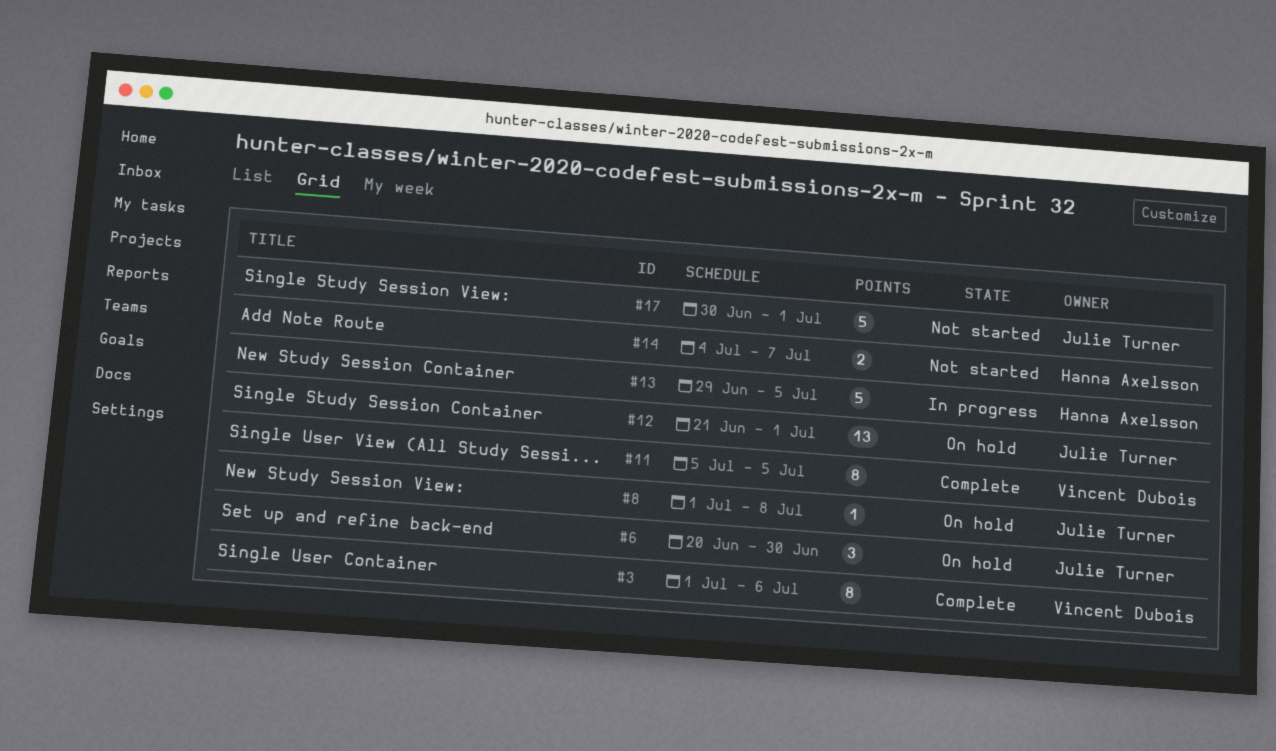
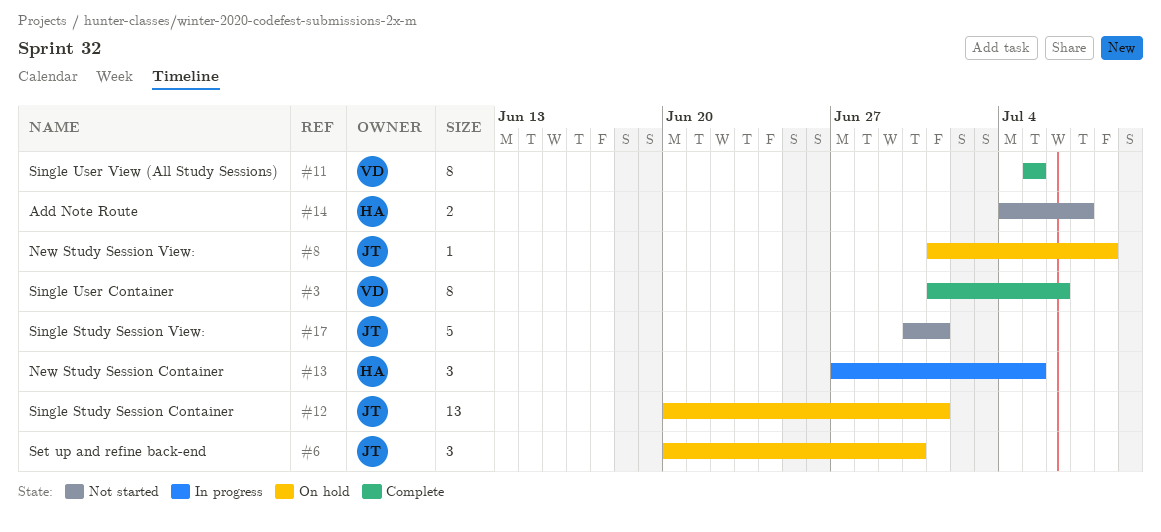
#12, start: Jun 21 -> Jun 20
#13, estimate: 5 -> 3
#13, start: Jun 29 -> Jun 27

